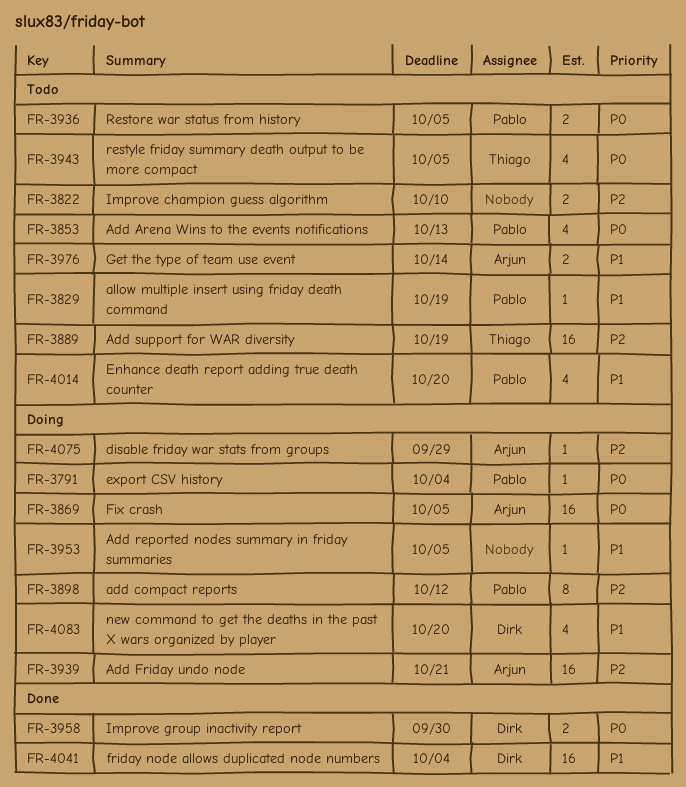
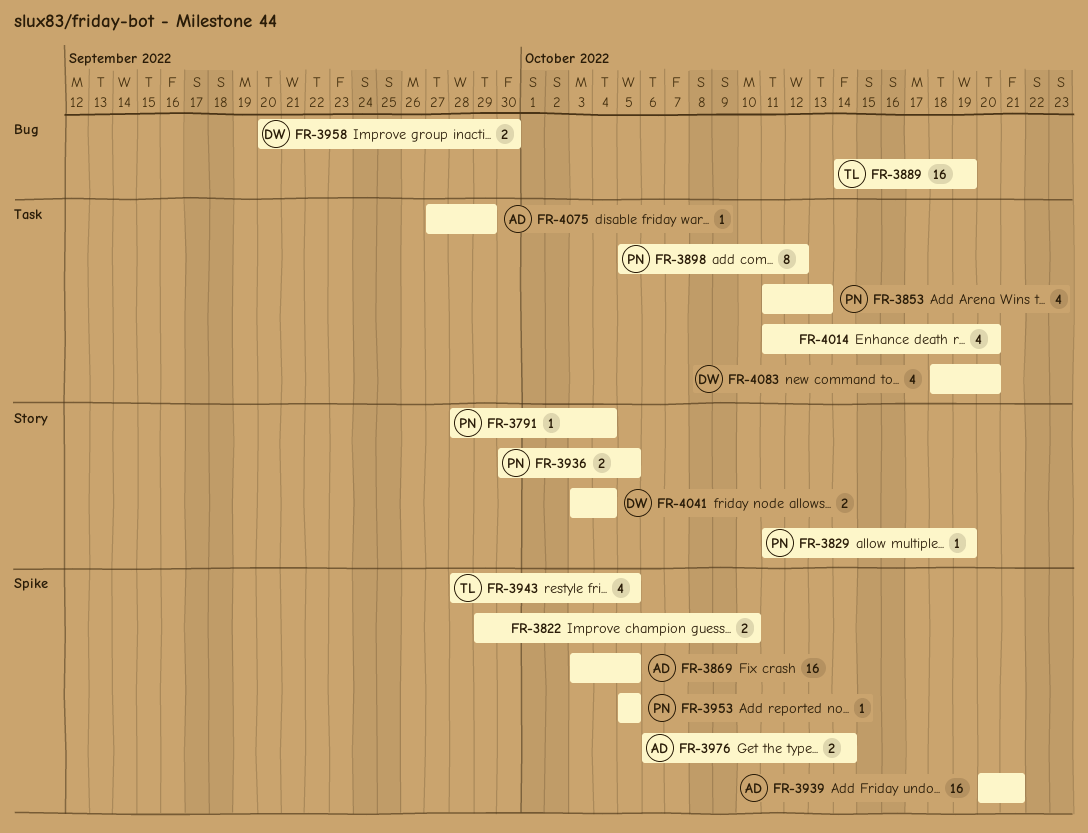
FR-3953, owner: none -> Pablo
FR-4014, owner: Pablo -> none
FR-4041, estimate: 16 -> 2

